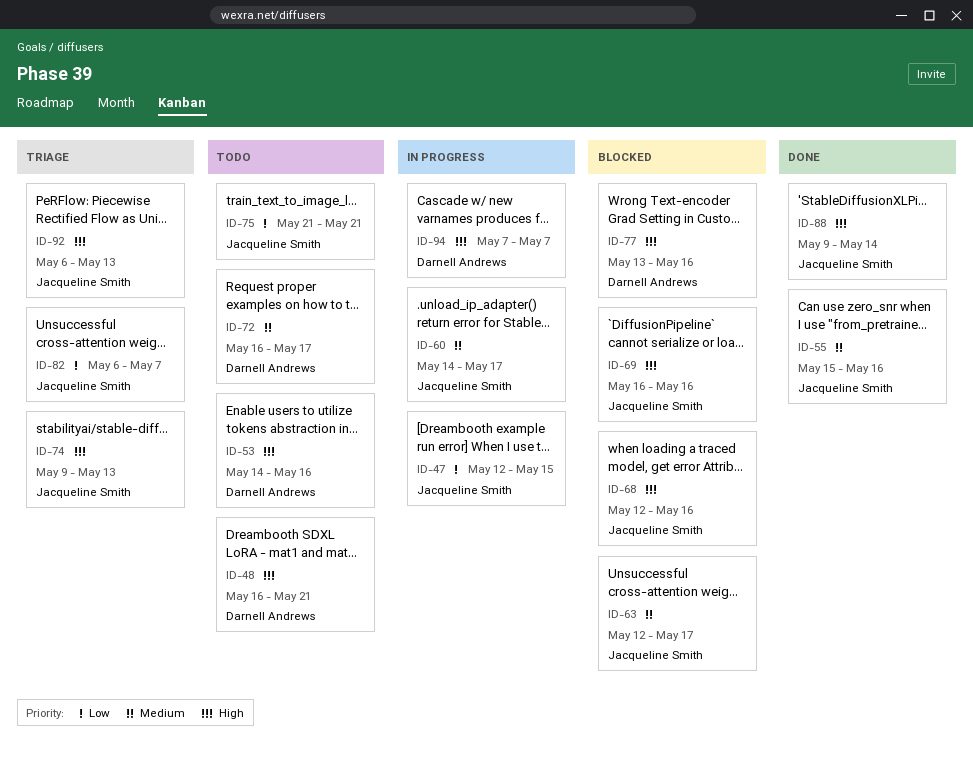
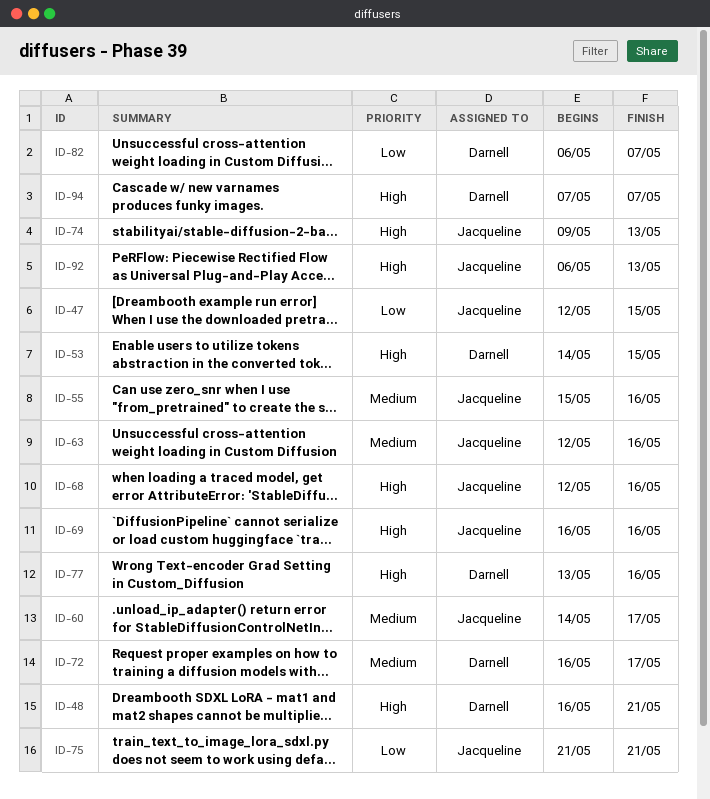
ID-53, due: May 16 -> May 15
ID-63, due: May 17 -> May 16
ID-82, owner: Jacqueline Smith -> Darnell Andrews
ID-88: present -> none

